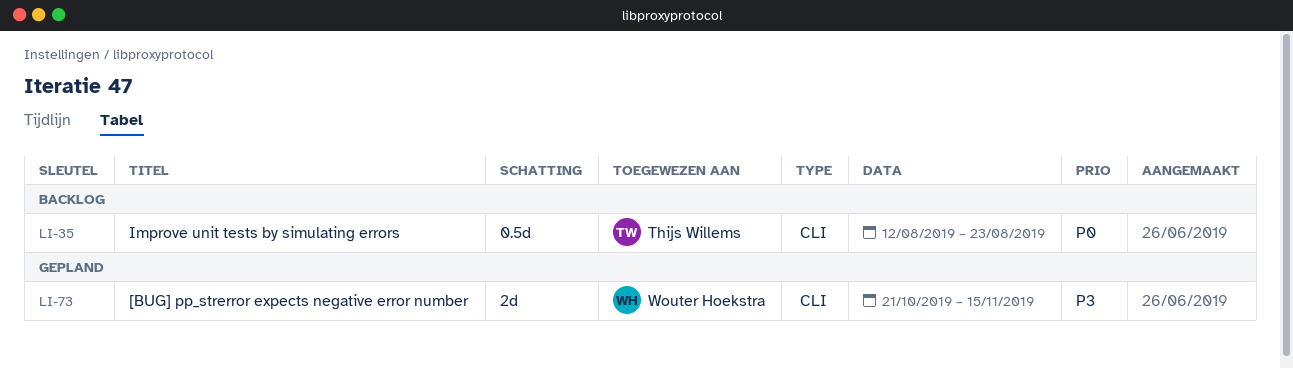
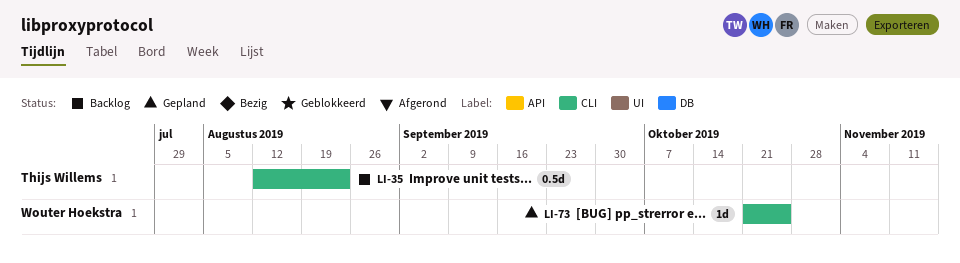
LI-73, estimate: 2d -> 1d
LI-73, due: Nov 15 -> Oct 25

